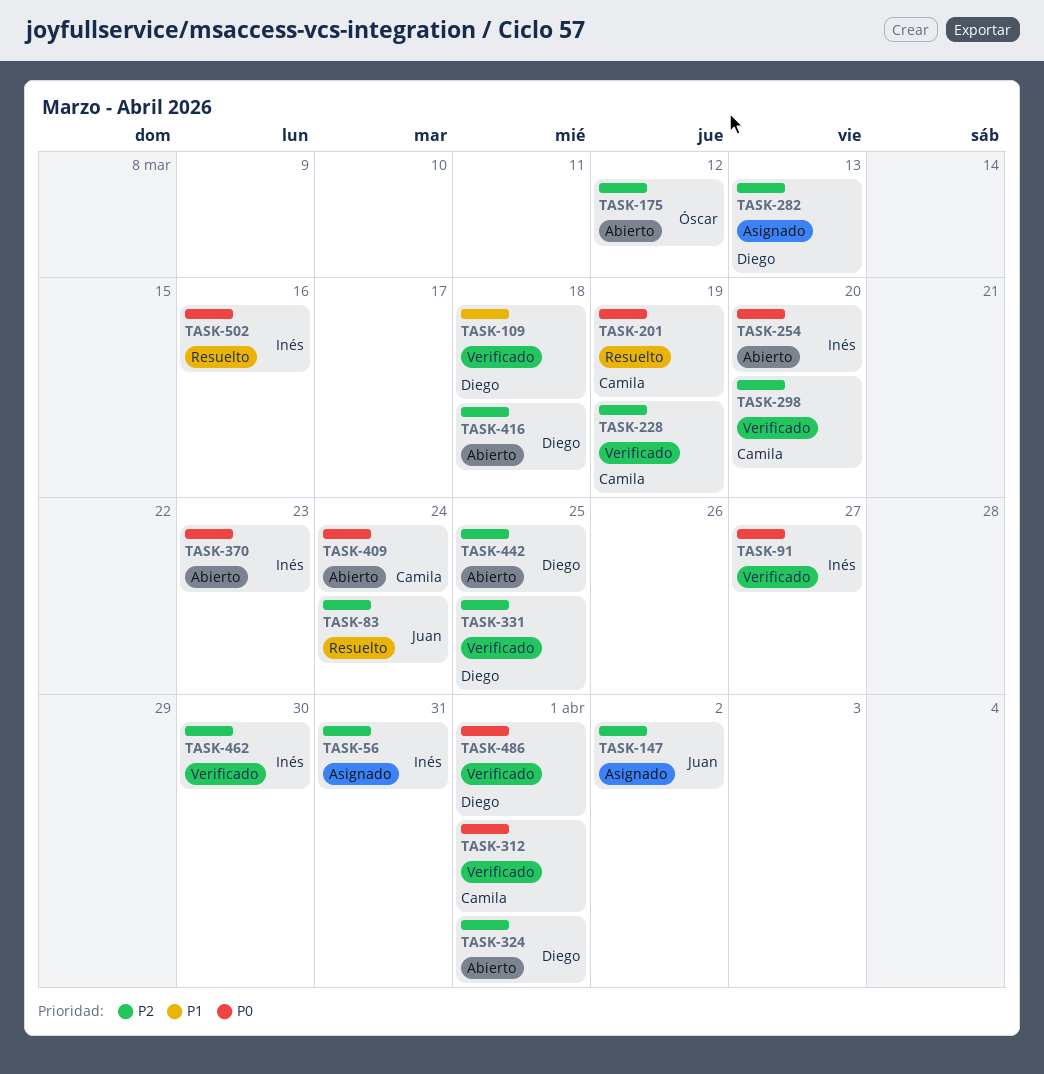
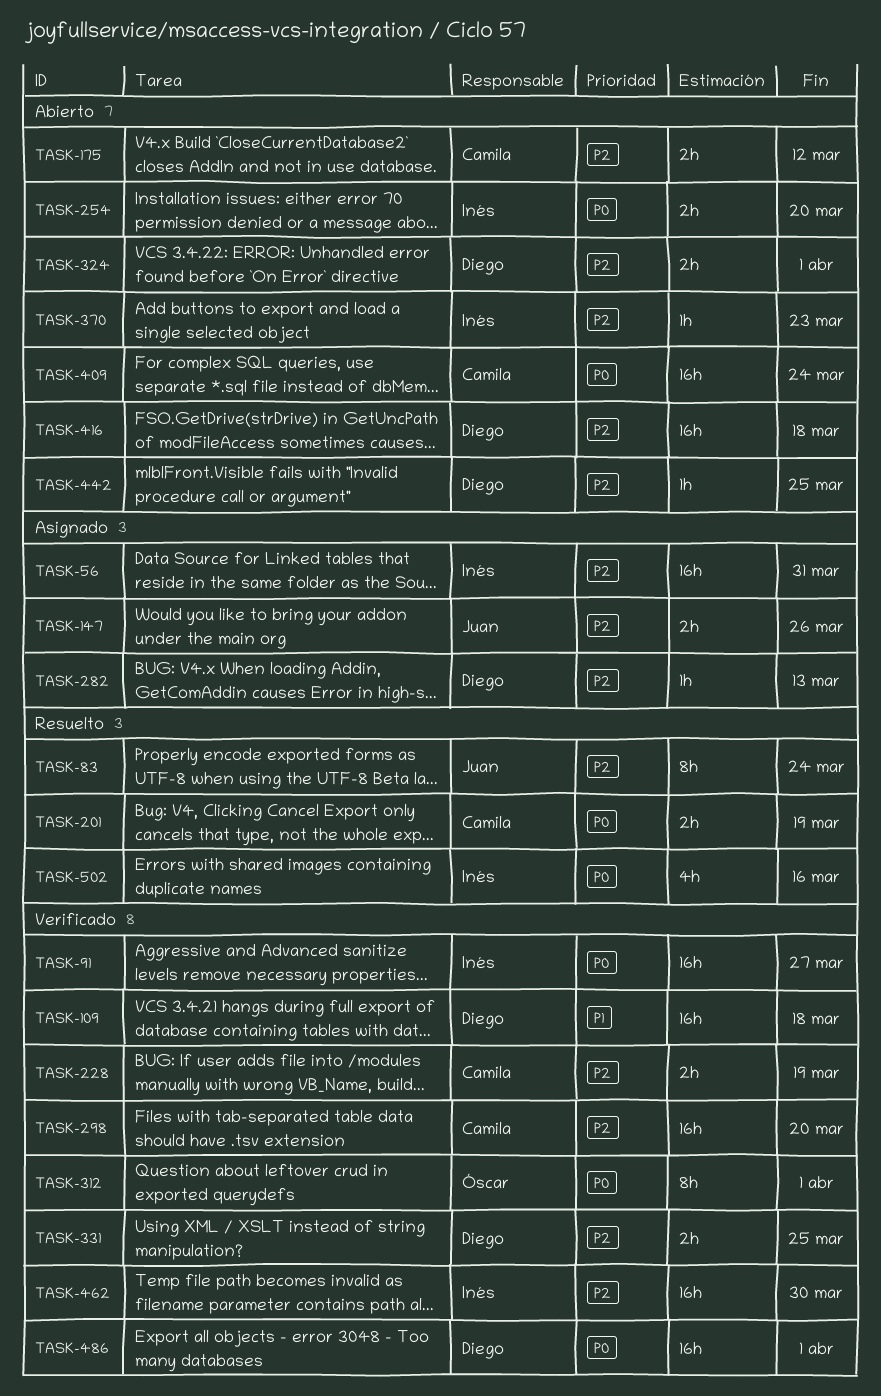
TASK-147, due: Apr 2 -> Mar 26
TASK-175, owner: Óscar -> Camila
TASK-312, owner: Camila -> Óscar
TASK-370, priority: P0 -> P2

